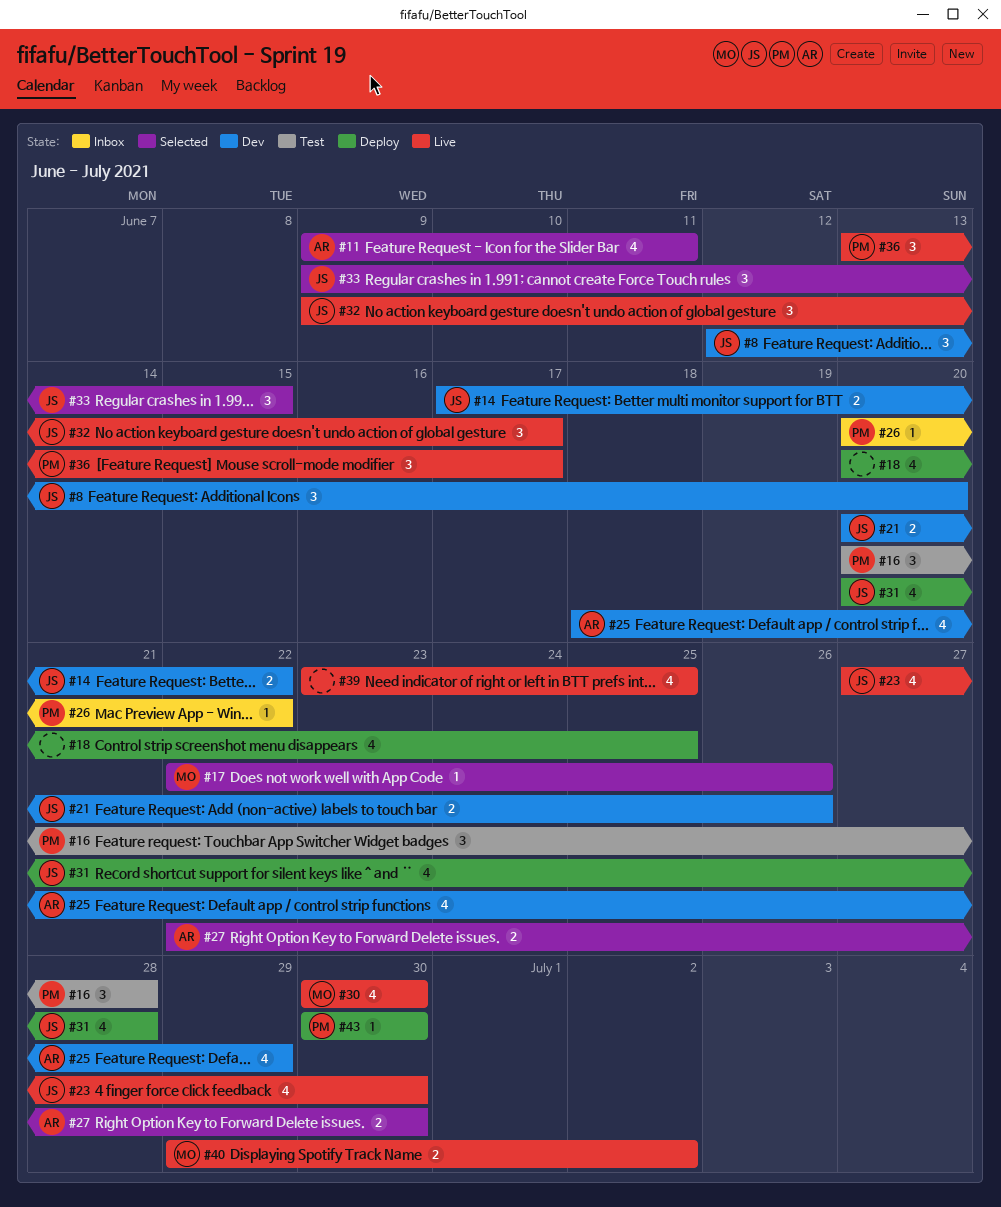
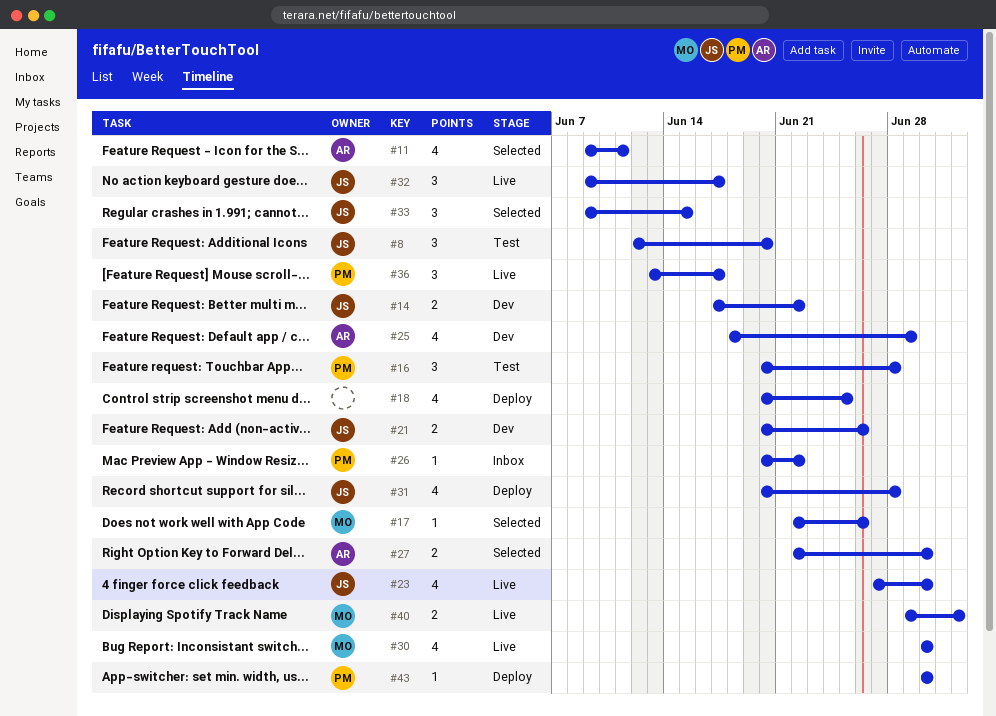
#8, status: Dev -> Test
#39: present -> none

